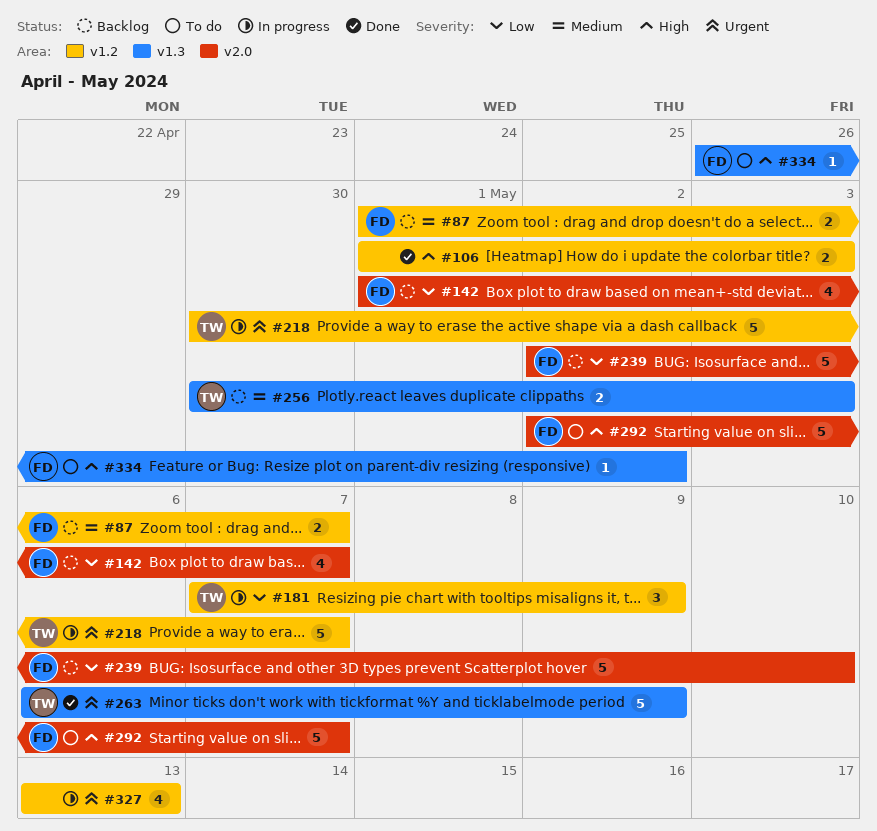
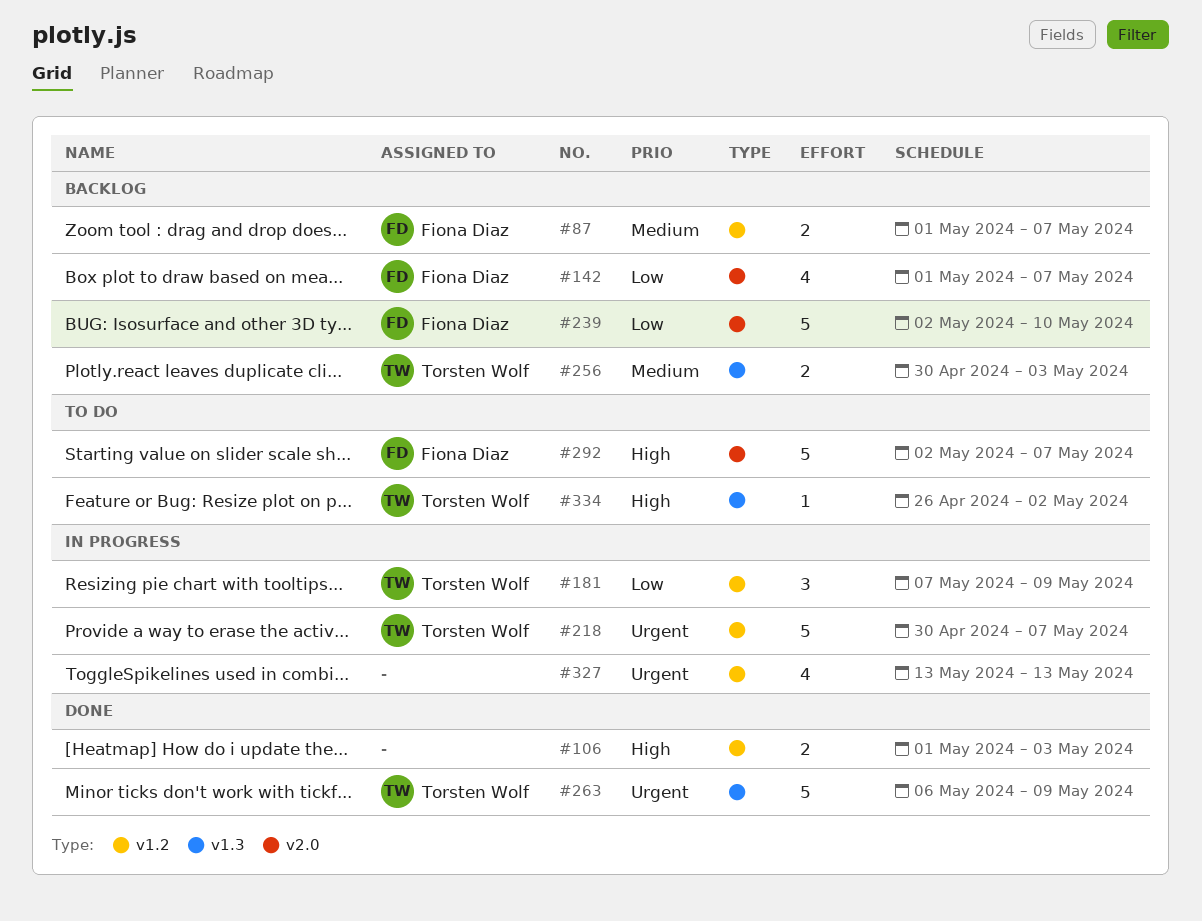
#334, owner: Fiona Diaz -> Torsten Wolf

